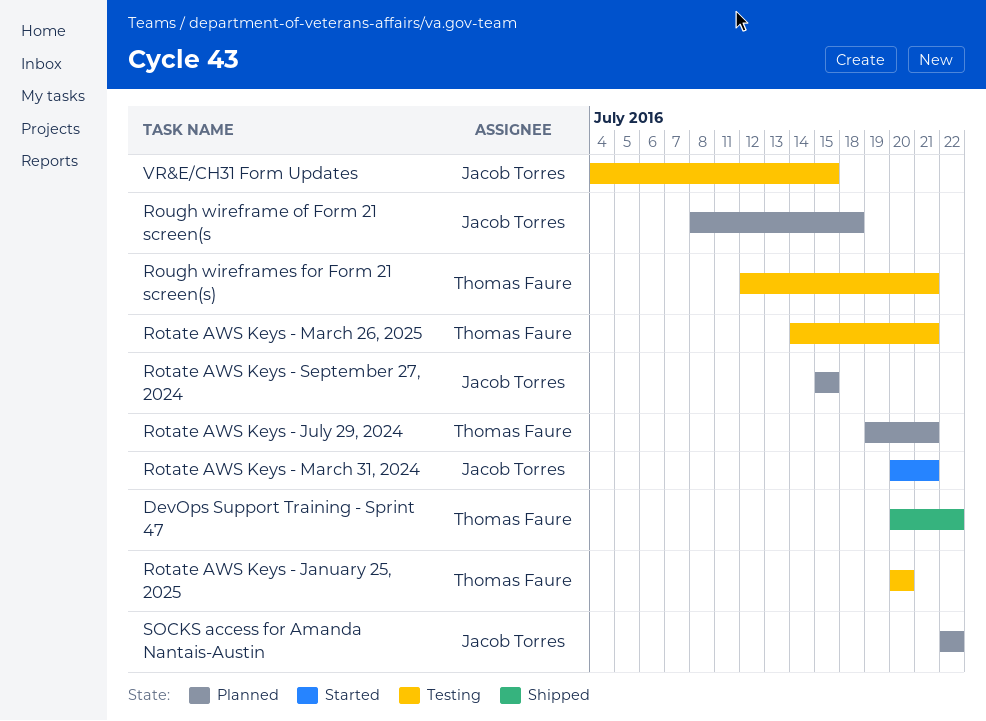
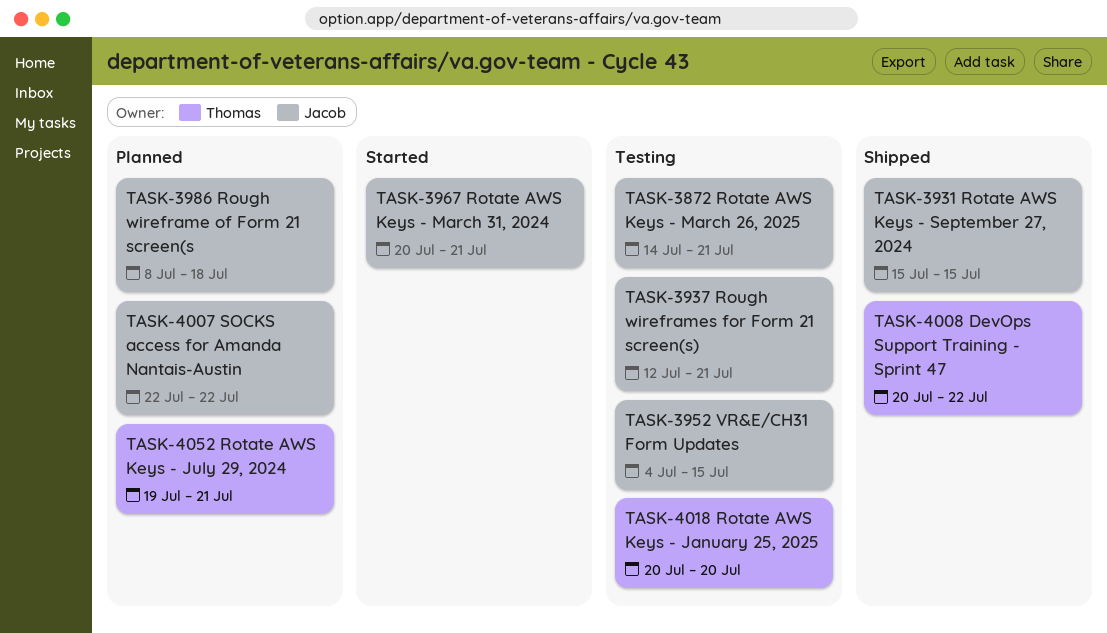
Rotate AWS Keys - March 26, 2025, owner: Thomas Faure -> Jacob Torres
Rotate AWS Keys - September 27, 2024, status: Planned -> Shipped
Rough wireframes for Form 21 screen(s), owner: Thomas Faure -> Jacob Torres

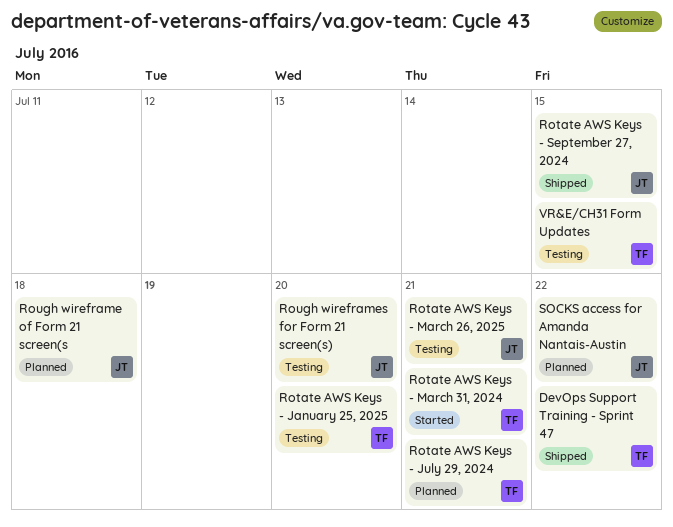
Rotate AWS Keys - March 31, 2024, owner: Jacob -> Thomas
Rough wireframes for Form 21 screen(s), due: Jul 21 -> Jul 20
VR&E/CH31 Form Updates, owner: Jacob -> Thomas

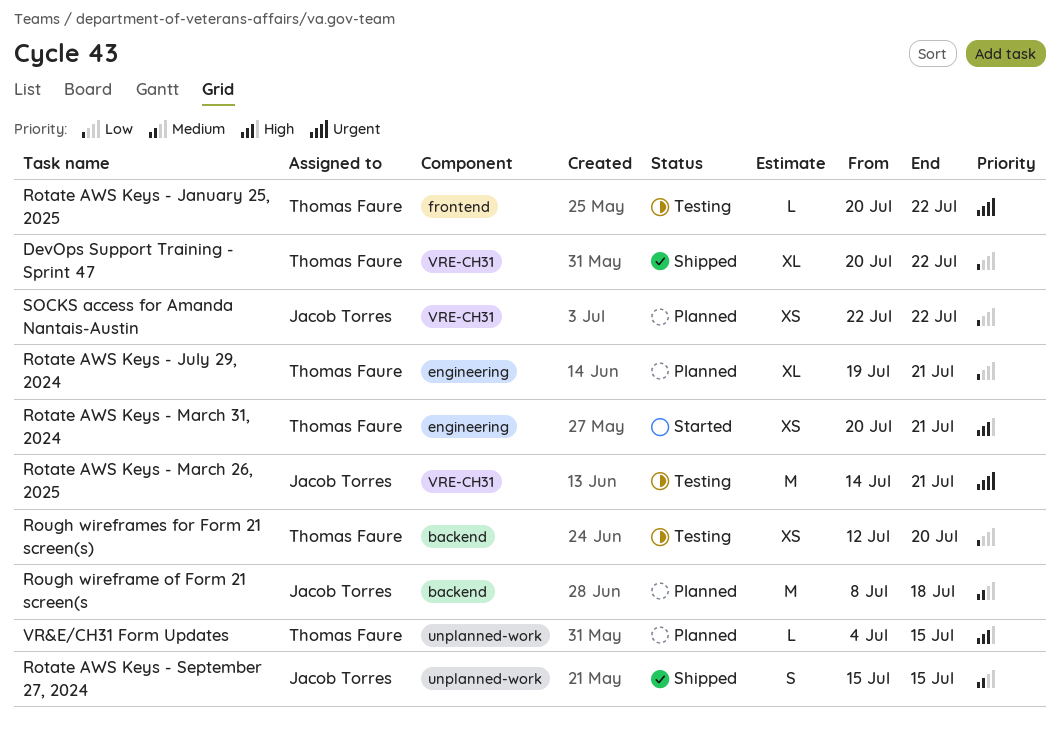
Rotate AWS Keys - January 25, 2025, due: Jul 20 -> Jul 22
Rough wireframes for Form 21 screen(s), owner: Jacob Torres -> Thomas Faure
VR&E/CH31 Form Updates, status: Testing -> Planned

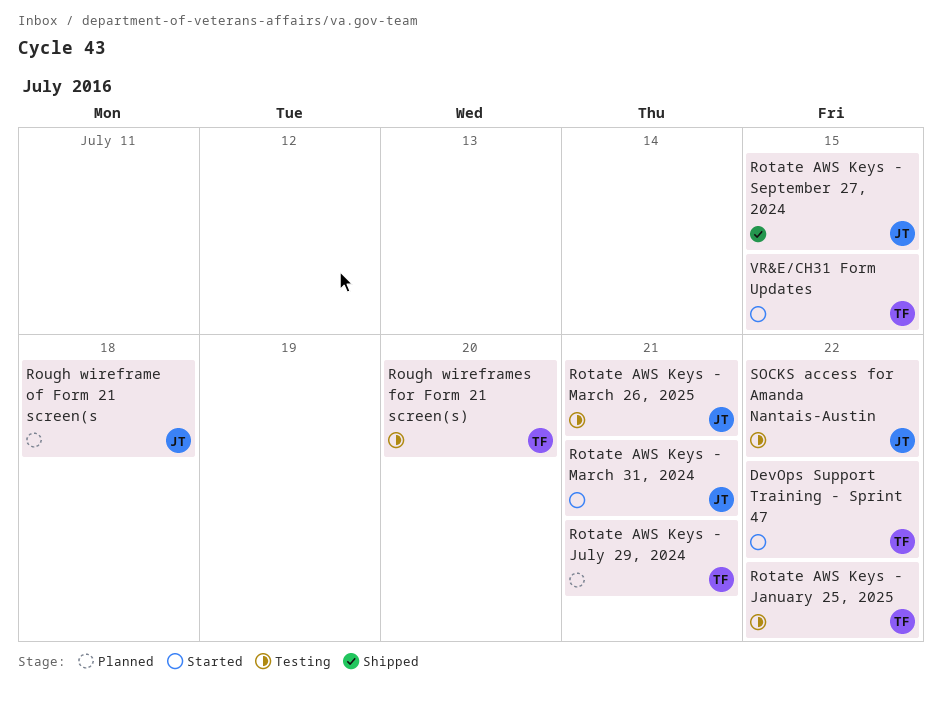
DevOps Support Training - Sprint 47, status: Shipped -> Started
Rotate AWS Keys - March 31, 2024, owner: Thomas Faure -> Jacob Torres
SOCKS access for Amanda Nantais-Austin, status: Planned -> Testing
VR&E/CH31 Form Updates, status: Planned -> Started

